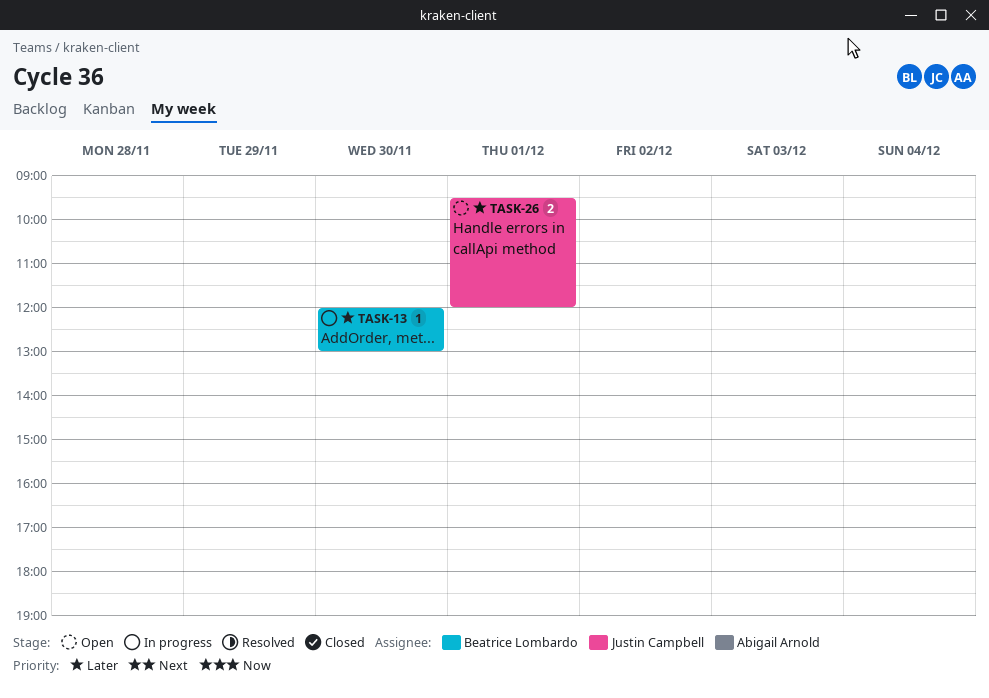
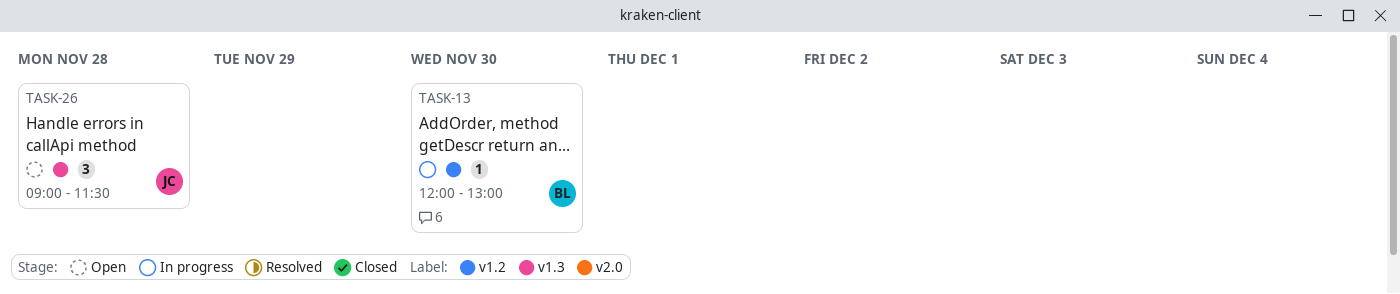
TASK-26, estimate: 2 -> 3
TASK-26, day: Dec 1 -> Nov 28
TASK-26, begins: 09:30 -> 09:00
TASK-26, ends: 12:00 -> 11:30

